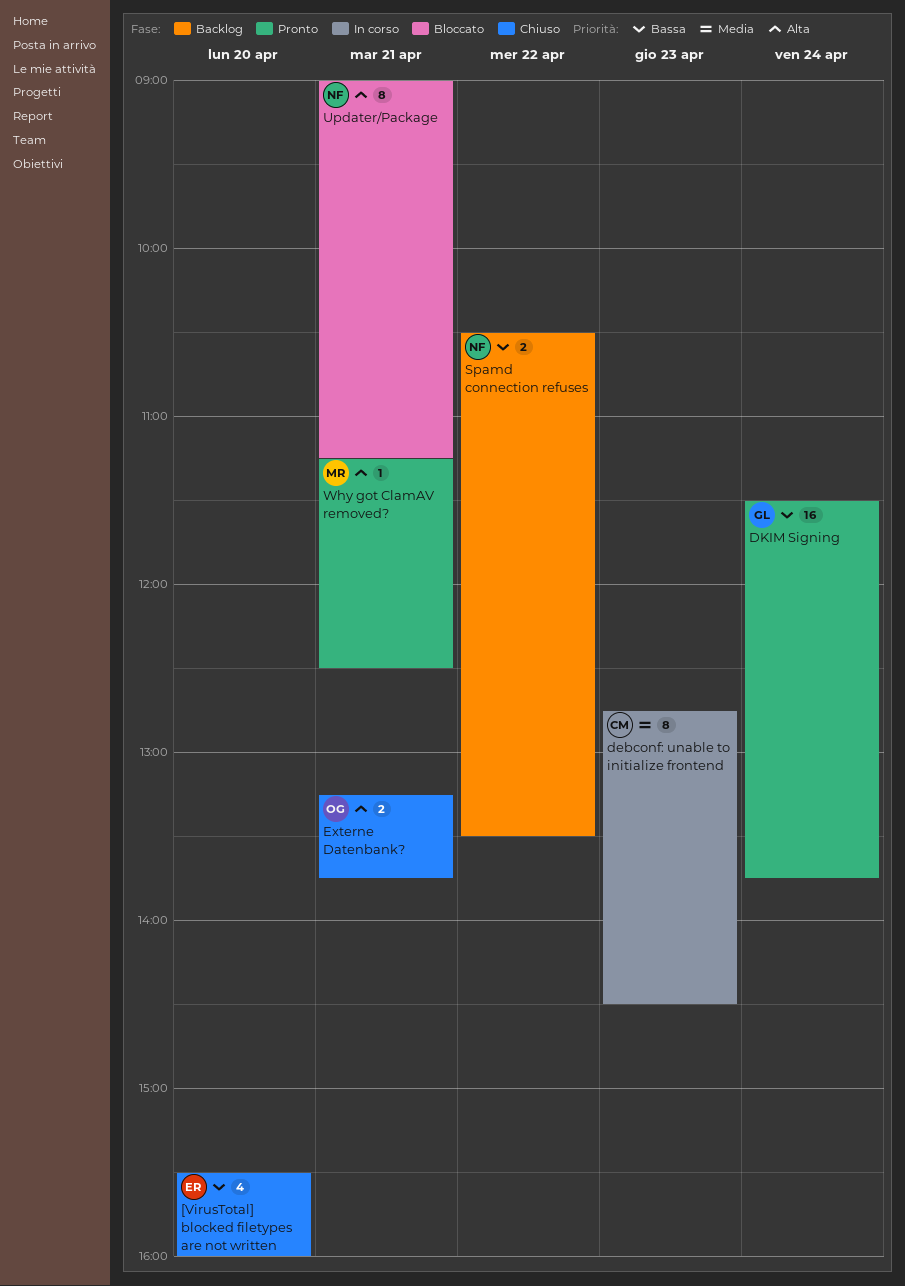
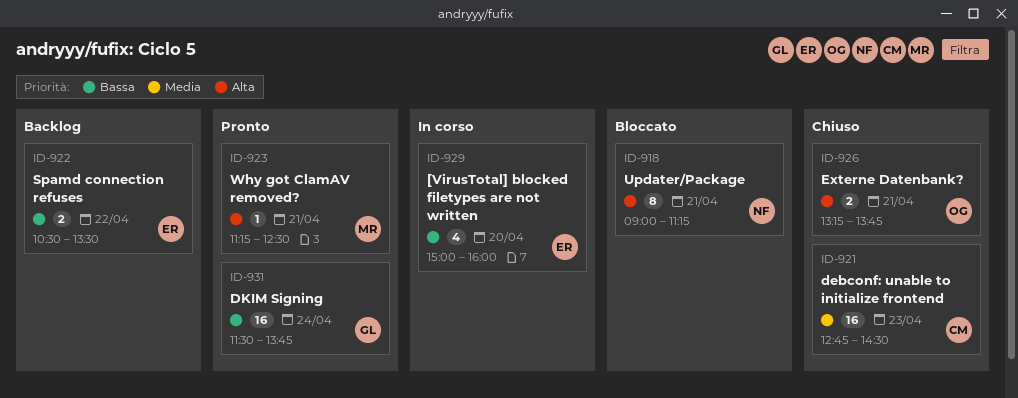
[VirusTotal] blocked filetypes are not written, status: Chiuso -> In corso
[VirusTotal] blocked filetypes are not written, begins: 15:30 -> 15:00
debconf: unable to initialize frontend, status: In corso -> Chiuso
debconf: unable to initialize frontend, estimate: 8 -> 16
Spamd connection refuses, owner: NF -> ER

